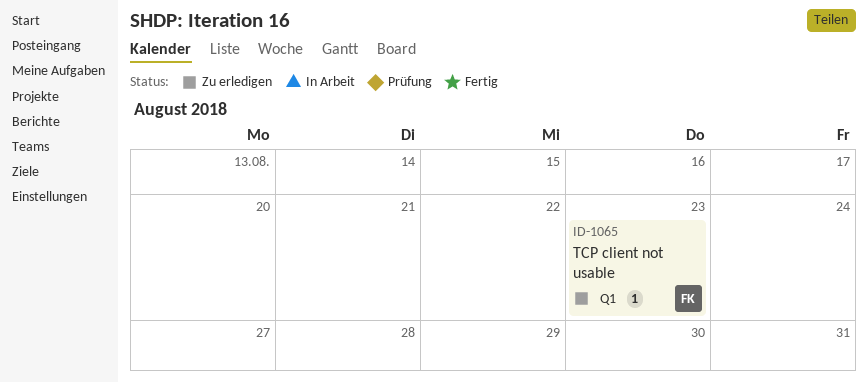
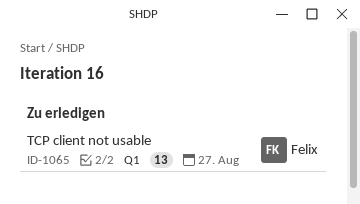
ID-1065, estimate: 1 -> 13
ID-1065, due: Aug 23 -> Aug 27

